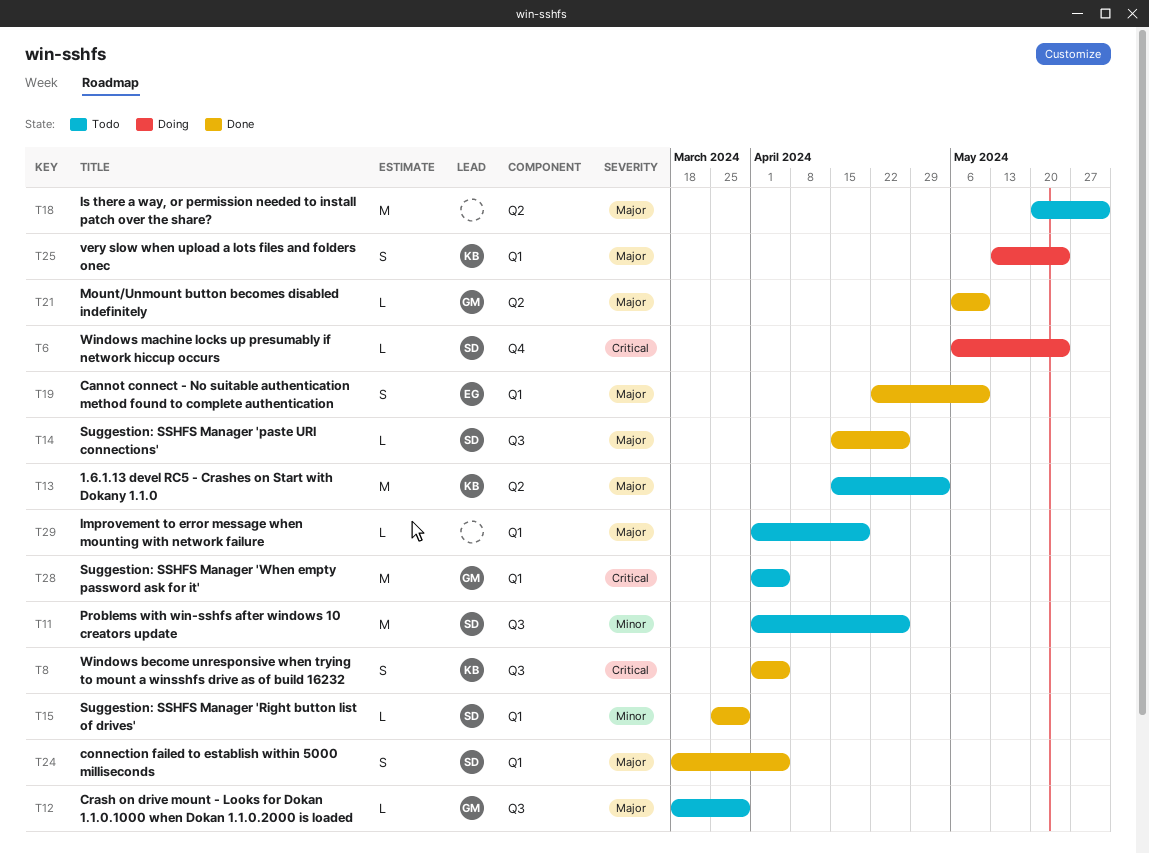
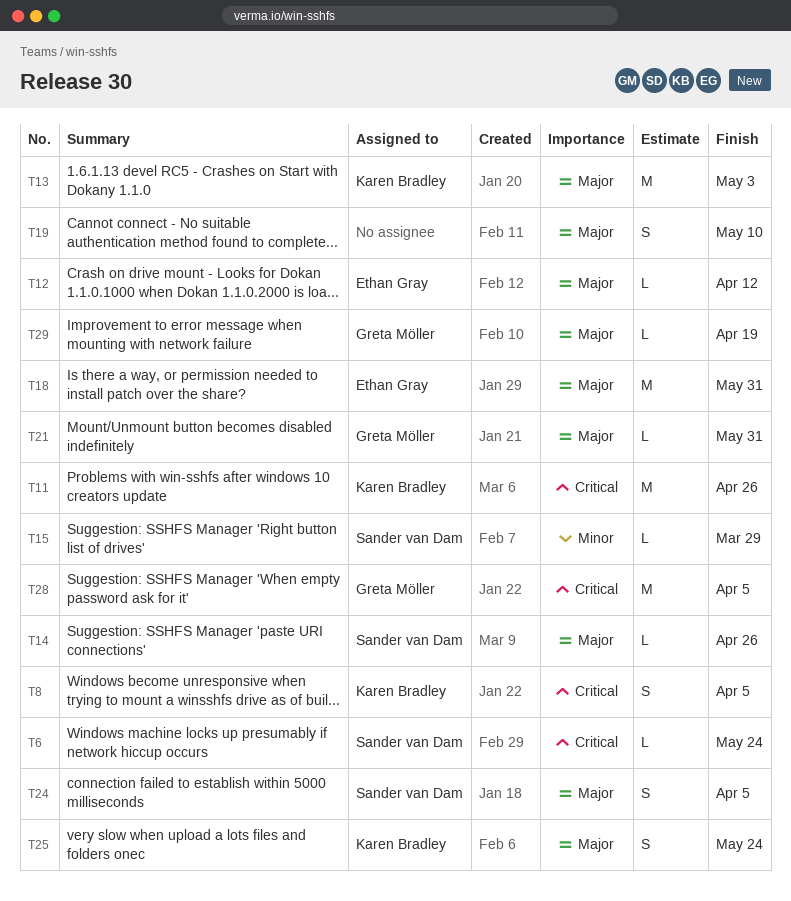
T11, owner: Sander van Dam -> Karen Bradley
T11, priority: Minor -> Critical
T12, owner: Greta Möller -> Ethan Gray
T12, due: Mar 29 -> Apr 12
T18, owner: none -> Ethan Gray
T19, owner: Ethan Gray -> none
T21, due: May 10 -> May 31
T29, owner: none -> Greta Möller

